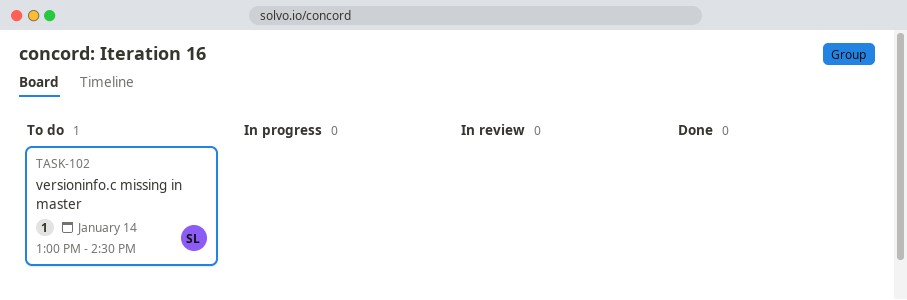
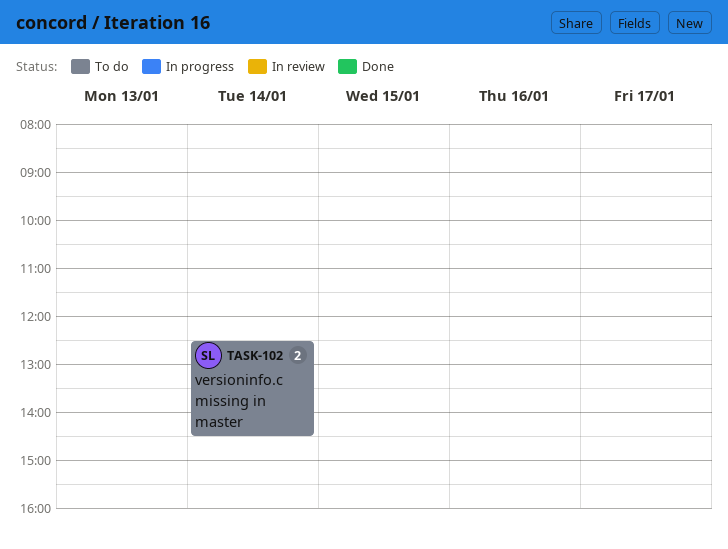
TASK-102, estimate: 1 -> 2
TASK-102, begins: 13:00 -> 12:30

